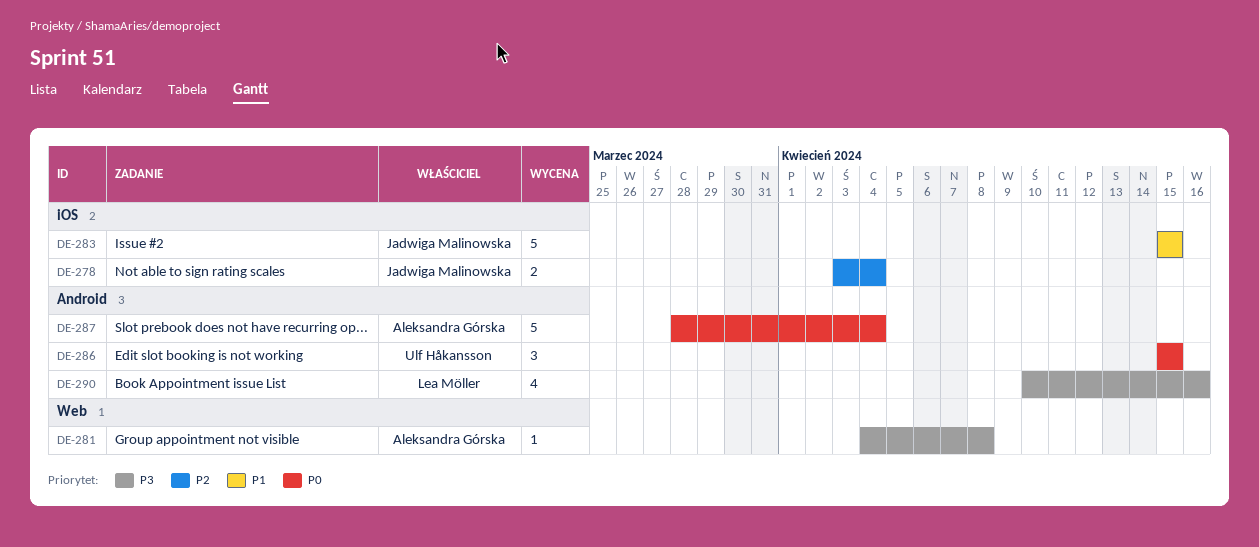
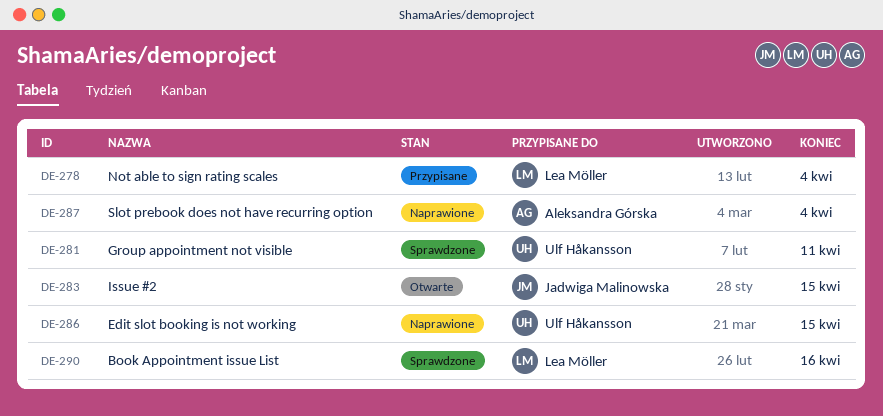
DE-278, owner: Jadwiga Malinowska -> Lea Möller
DE-281, owner: Aleksandra Górska -> Ulf Håkansson
DE-281, due: Apr 8 -> Apr 11

